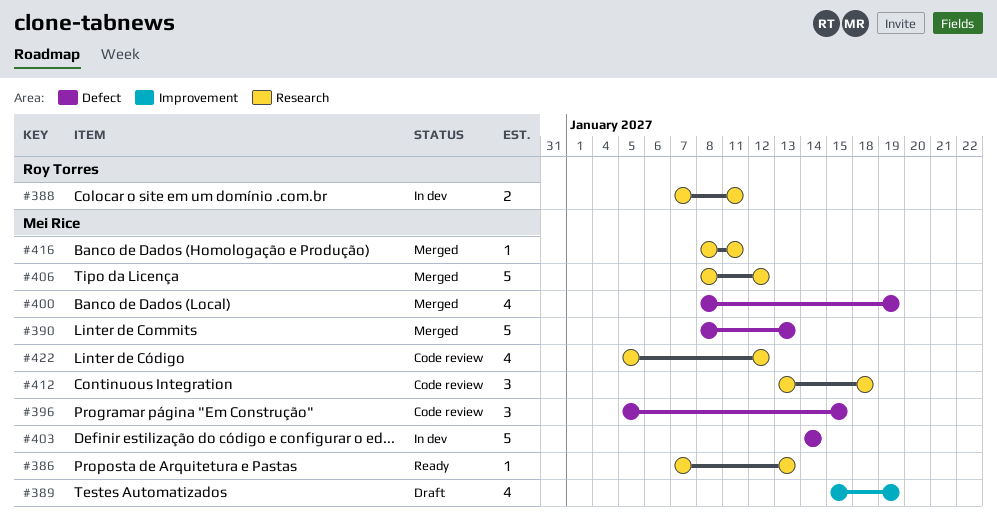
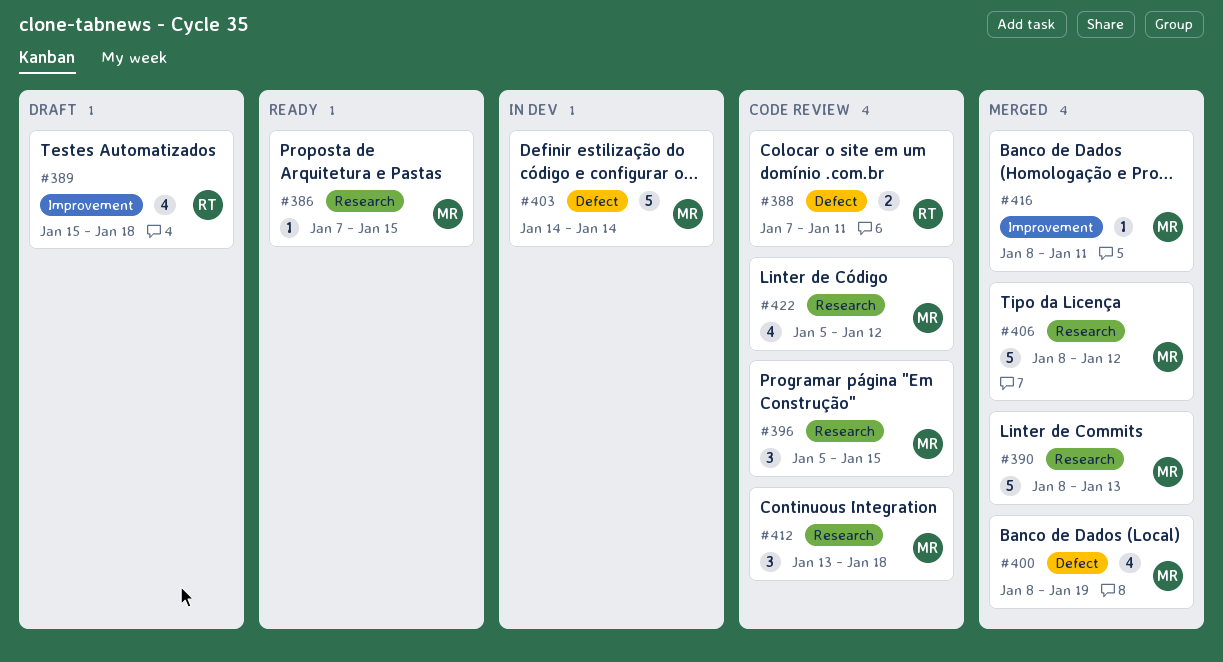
#386, due: Jan 13 -> Jan 15
#388, status: In dev -> Code review
#388, label: Research -> Defect
#389, owner: Mei Rice -> Roy Torres
#389, due: Jan 19 -> Jan 18
#390, label: Defect -> Research
#396, label: Defect -> Research
#416, label: Research -> Improvement

